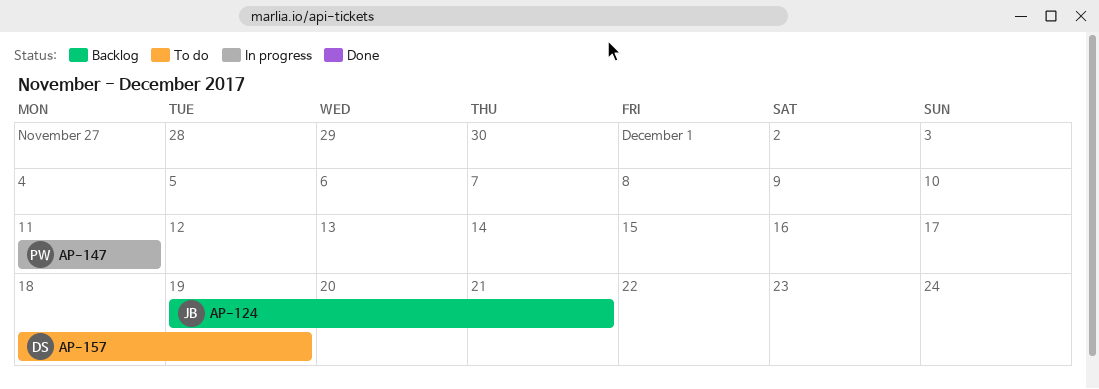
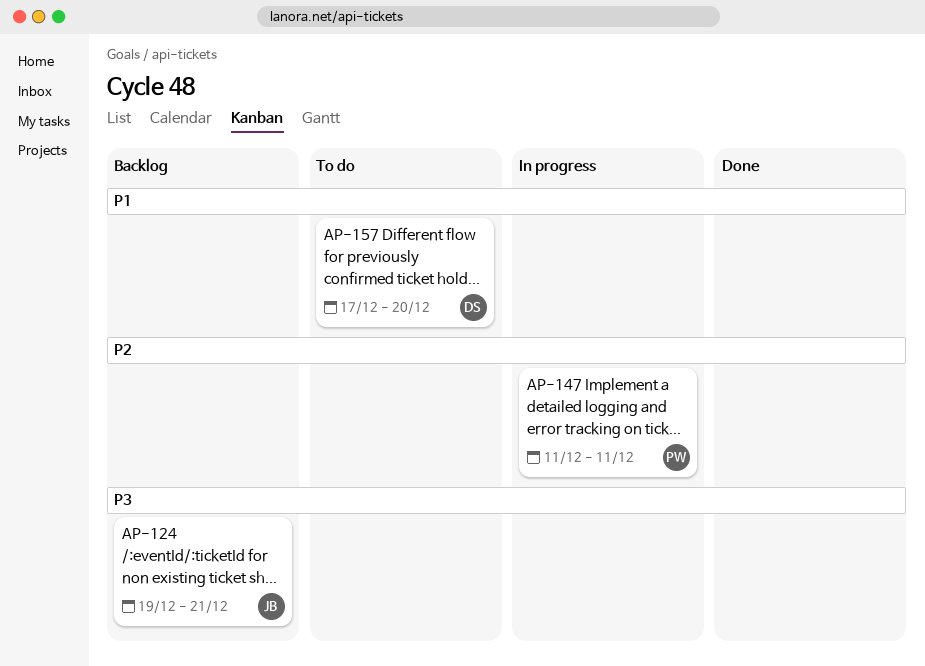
AP-157, start: Dec 18 -> Dec 17
AP-157, due: Dec 19 -> Dec 20

